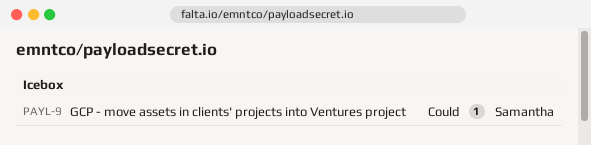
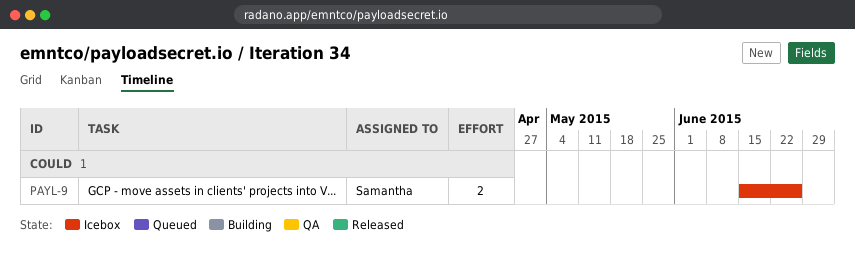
PAYL-9, estimate: 1 -> 2

